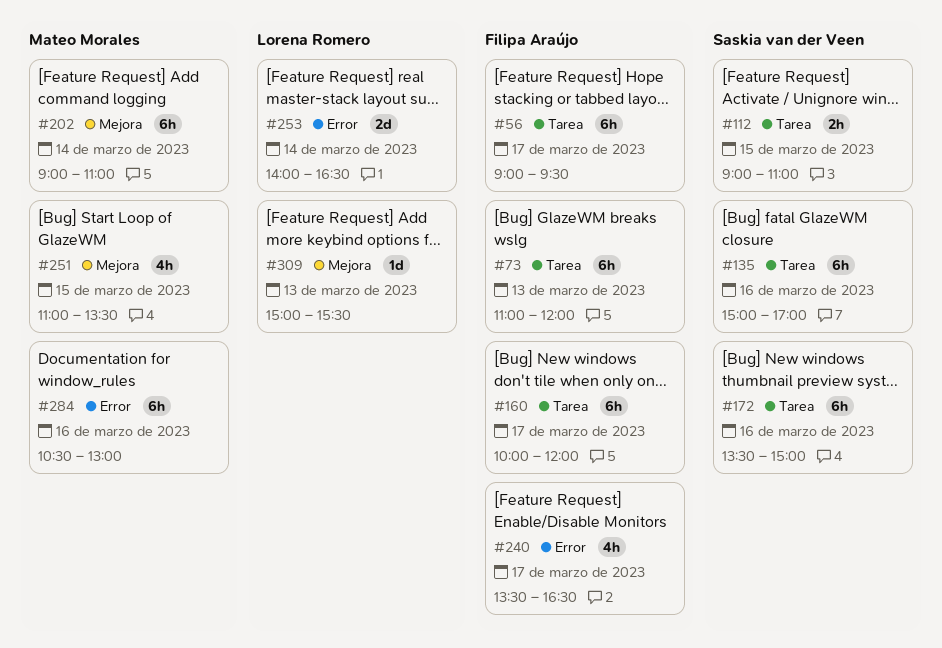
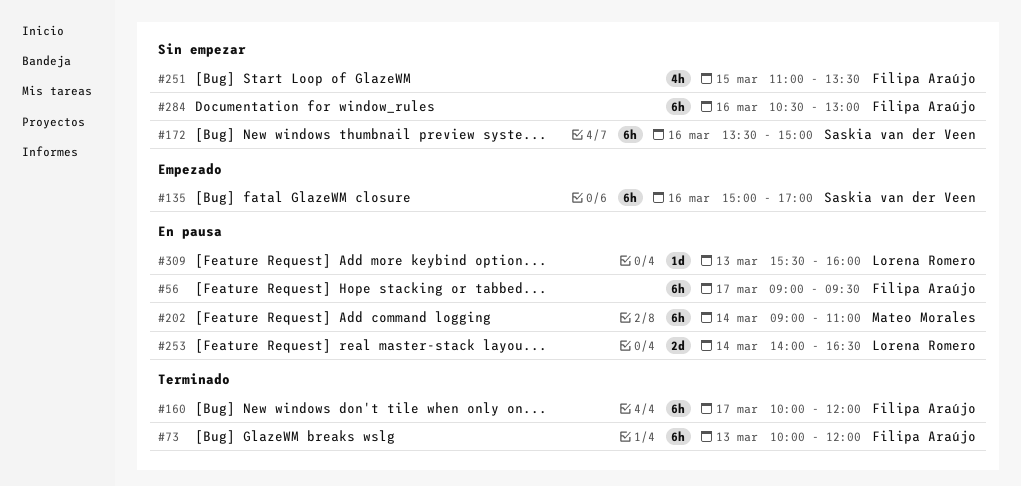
#73, begins: 11:00 -> 10:00
#112: present -> none
#240: present -> none
#251, owner: Mateo Morales -> Filipa Araújo
#284, owner: Mateo Morales -> Filipa Araújo
#309, begins: 15:00 -> 15:30
#309, ends: 15:30 -> 16:00

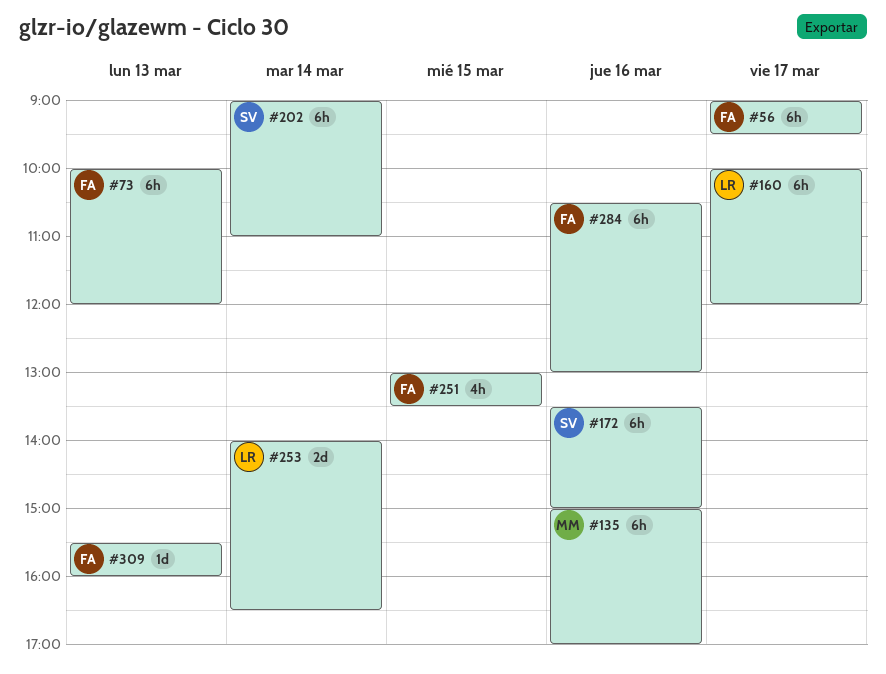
#135, owner: Saskia van der Veen -> Mateo Morales
#160, owner: Filipa Araújo -> Lorena Romero
#202, owner: Mateo Morales -> Saskia van der Veen
#251, begins: 11:00 -> 13:00
#309, owner: Lorena Romero -> Filipa Araújo

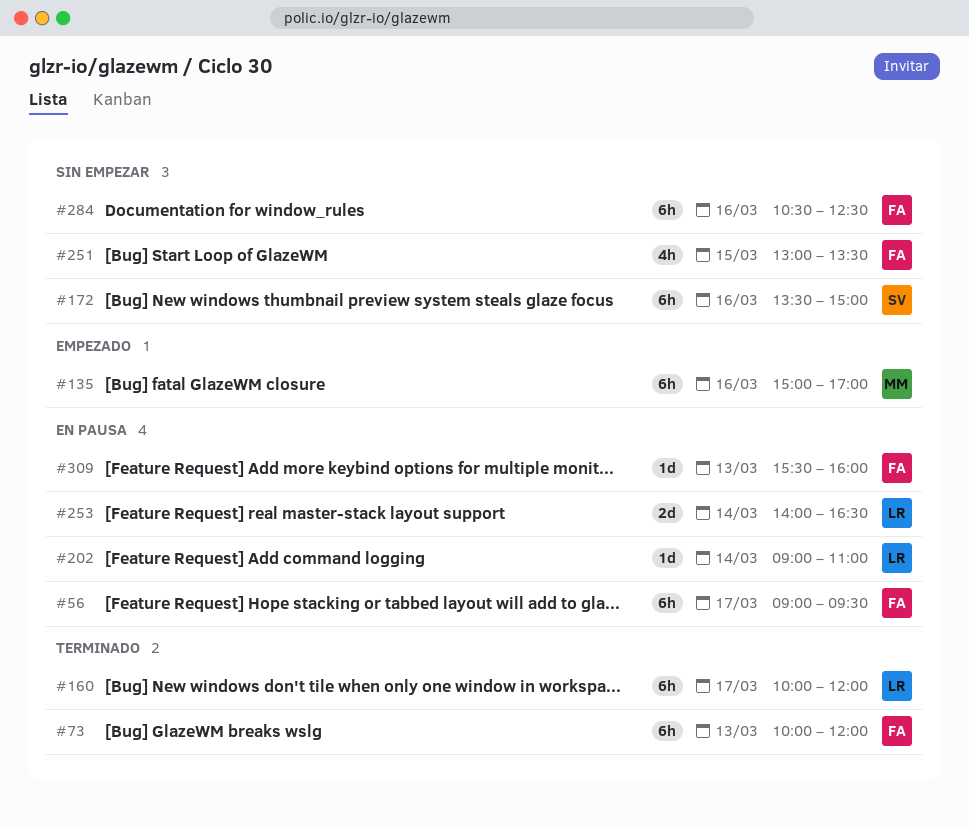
#202, owner: SV -> LR
#202, estimate: 6h -> 1d
#284, ends: 13:00 -> 12:30

